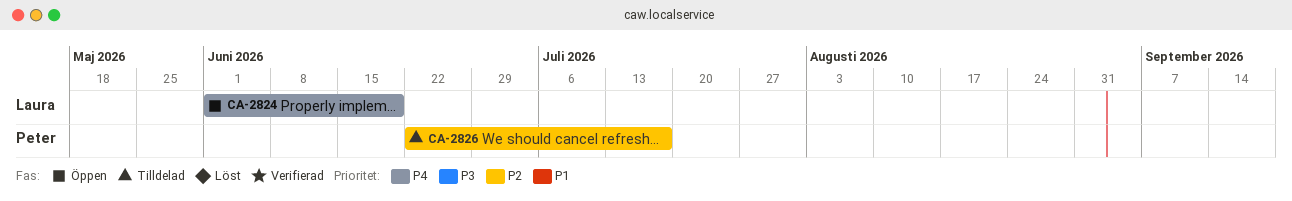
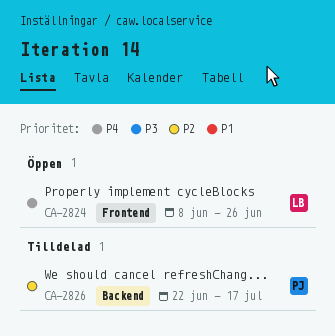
CA-2824, start: Jun 1 -> Jun 8
CA-2824, due: Jun 19 -> Jun 26

